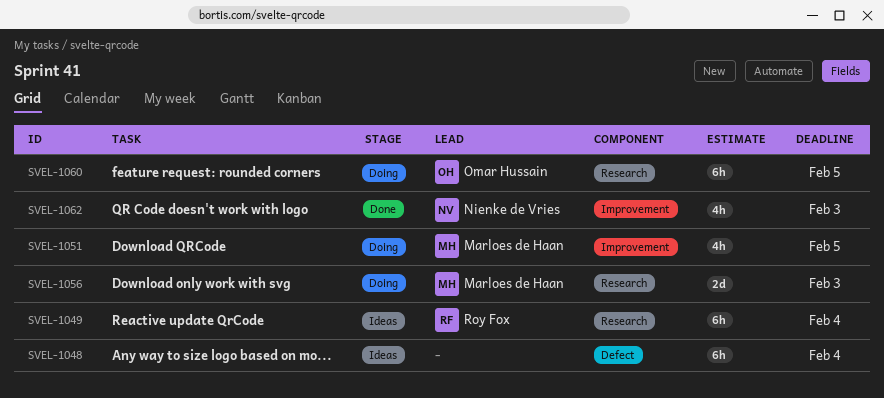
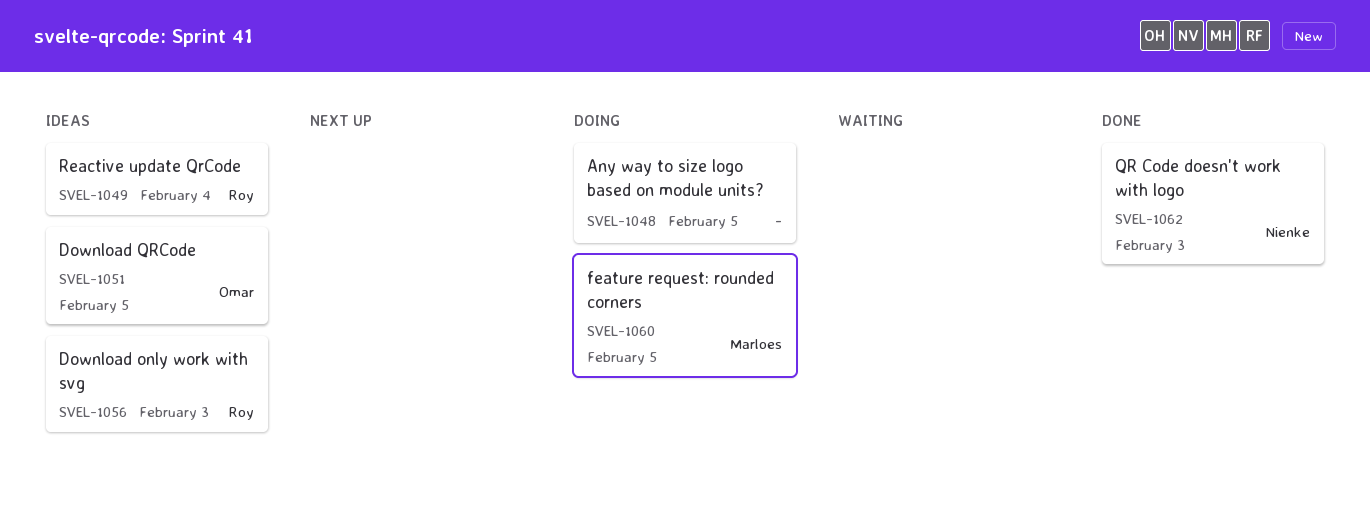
SVEL-1048, status: Ideas -> Doing
SVEL-1048, due: Feb 4 -> Feb 5
SVEL-1051, status: Doing -> Ideas
SVEL-1051, owner: Marloes de Haan -> Omar Hussain
SVEL-1056, status: Doing -> Ideas
SVEL-1056, owner: Marloes de Haan -> Roy Fox
SVEL-1060, owner: Omar Hussain -> Marloes de Haan

